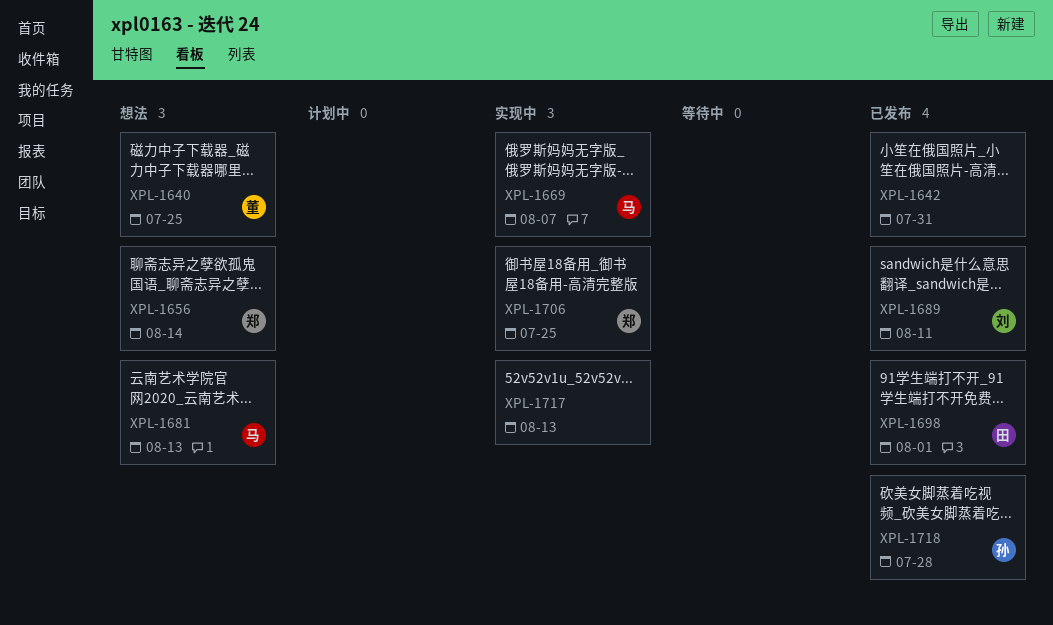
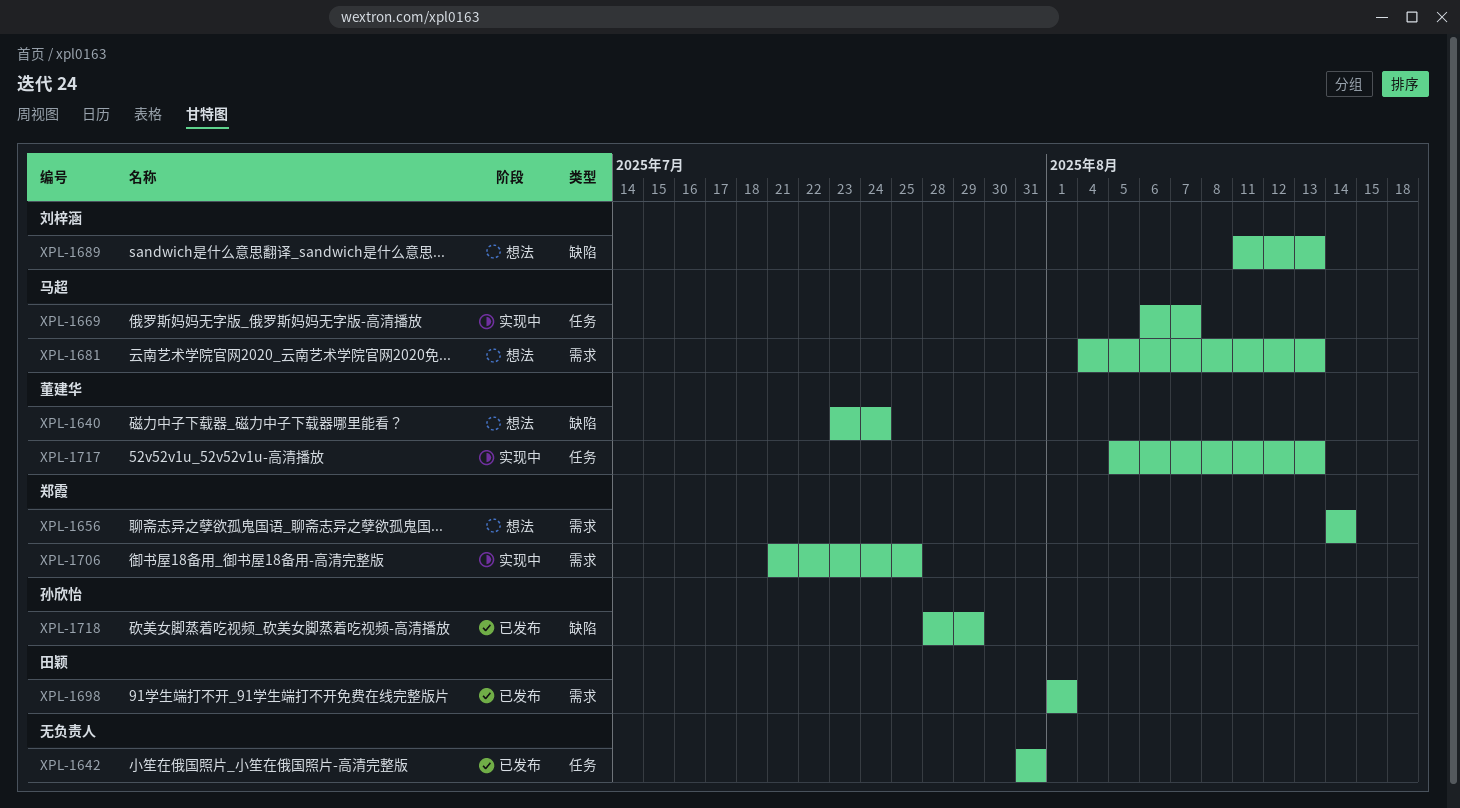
XPL-1640, due: Jul 25 -> Jul 24
XPL-1689, status: 已发布 -> 想法
XPL-1689, due: Aug 11 -> Aug 13
XPL-1717, owner: none -> 董建华
XPL-1718, due: Jul 28 -> Jul 29

